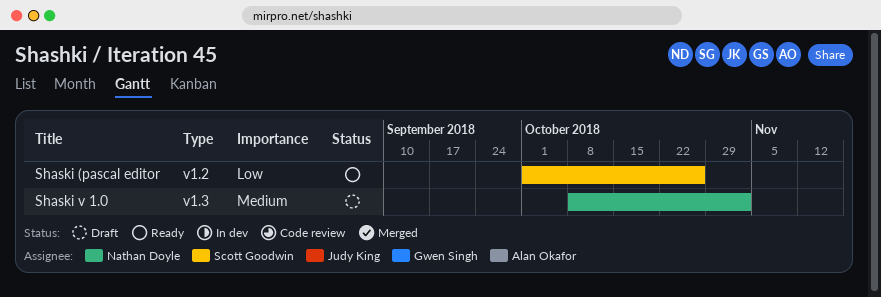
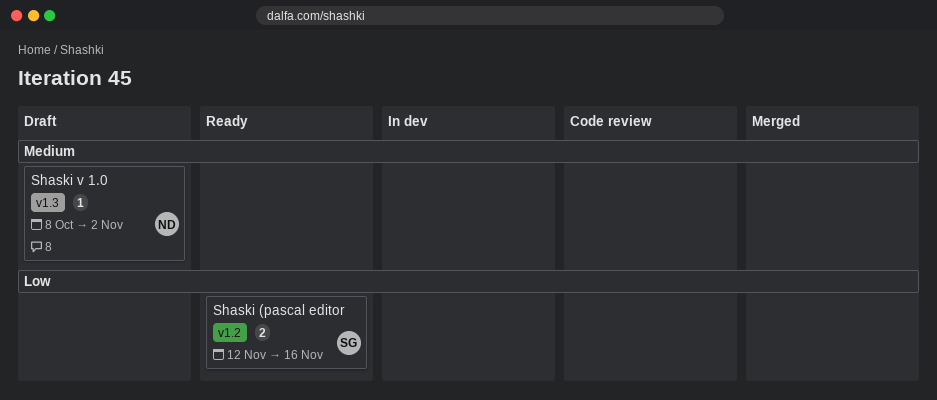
Shaski (pascal editor, start: Oct 1 -> Nov 12
Shaski (pascal editor, due: Oct 26 -> Nov 16

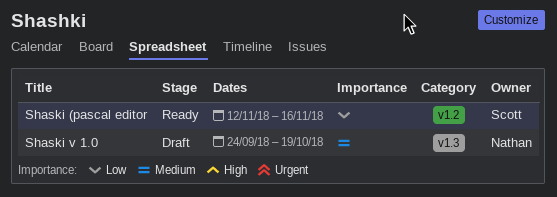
Shaski v 1.0, start: Oct 8 -> Sep 24
Shaski v 1.0, due: Nov 2 -> Oct 19

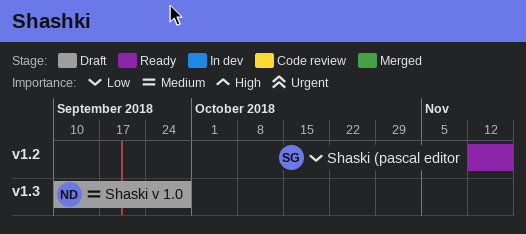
Shaski v 1.0, start: Sep 24 -> Sep 10
Shaski v 1.0, due: Oct 19 -> Sep 28

